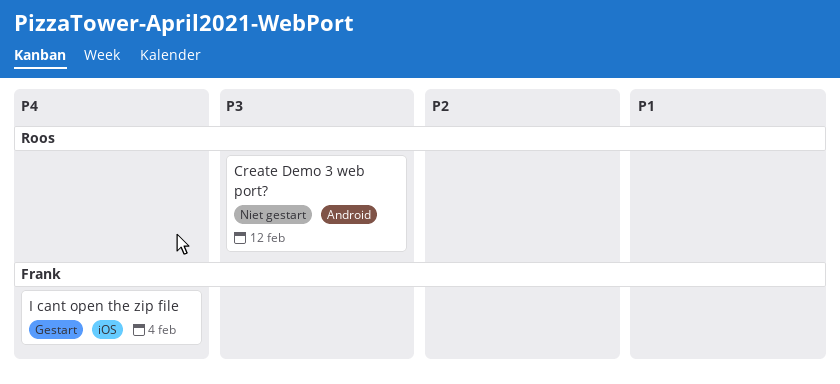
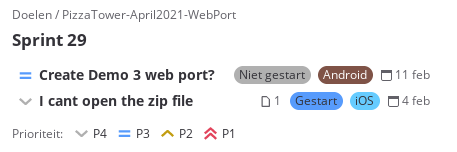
Create Demo 3 web port?, due: Feb 12 -> Feb 11

